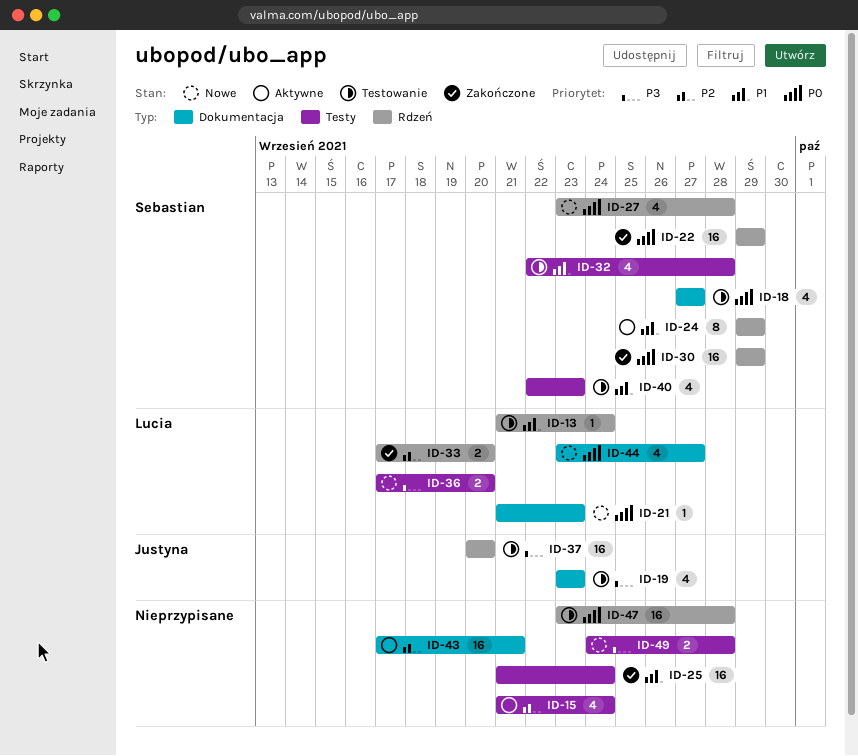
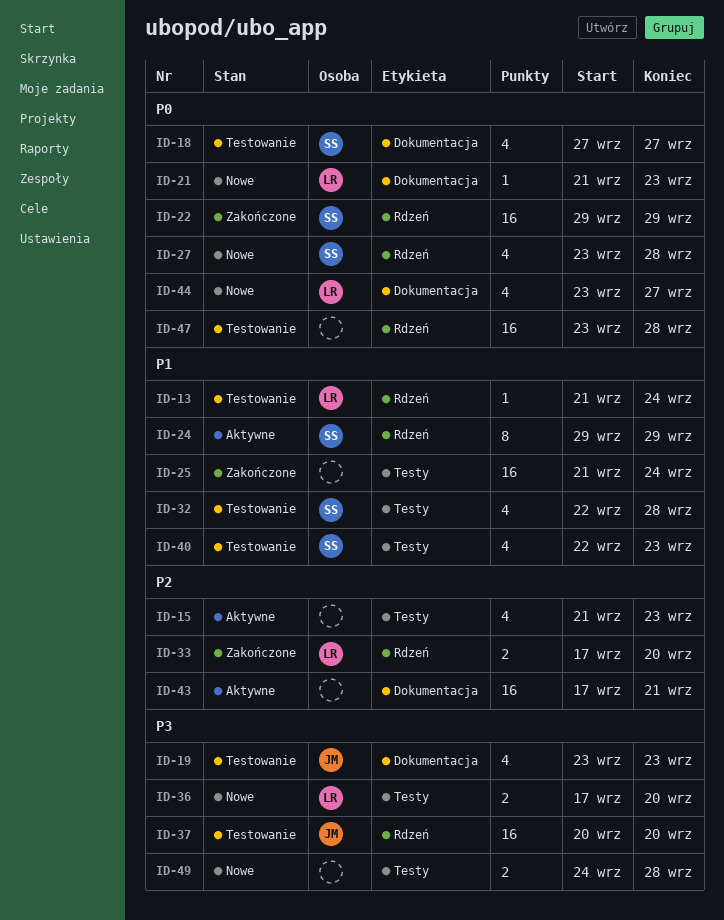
ID-15, due: Sep 24 -> Sep 23
ID-30: present -> none

